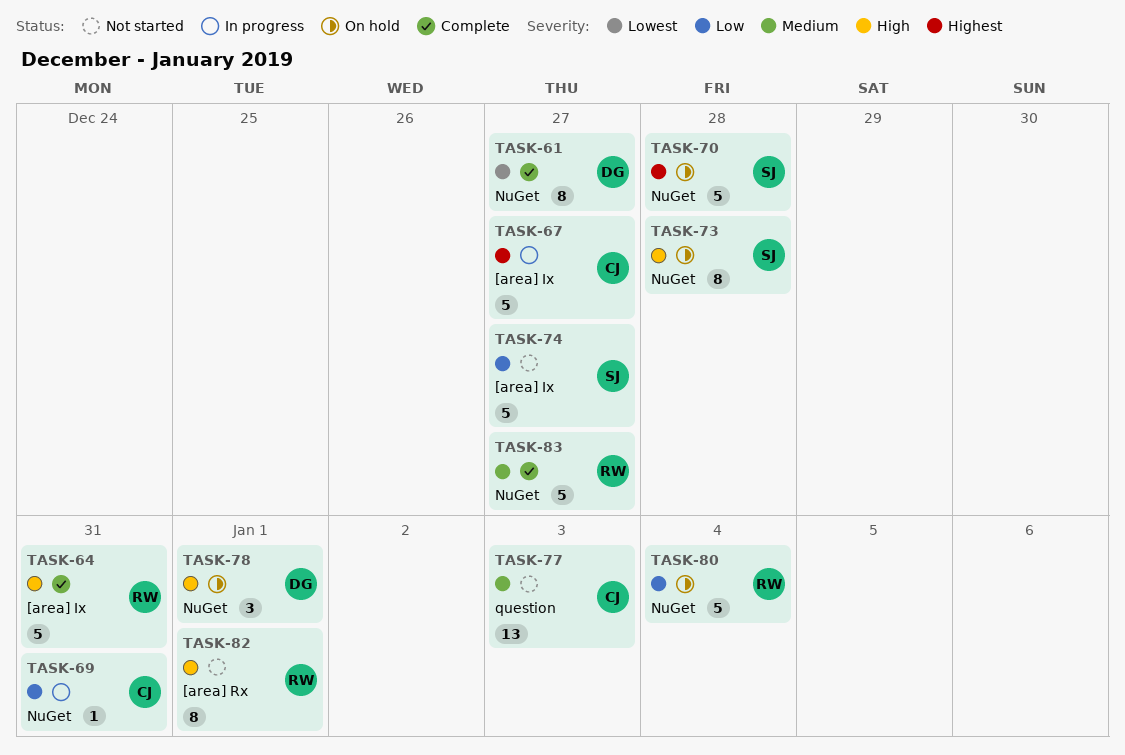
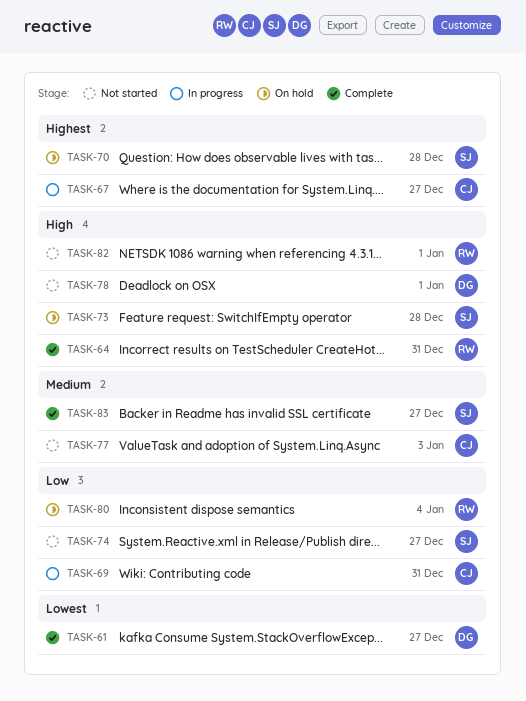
TASK-78, status: On hold -> Not started
TASK-83, owner: RW -> SJ

